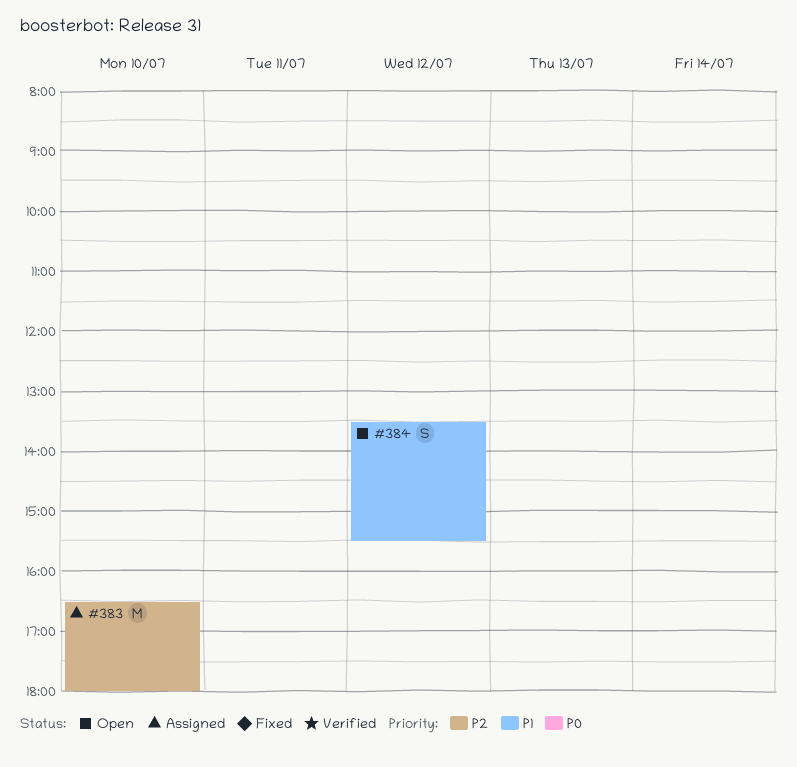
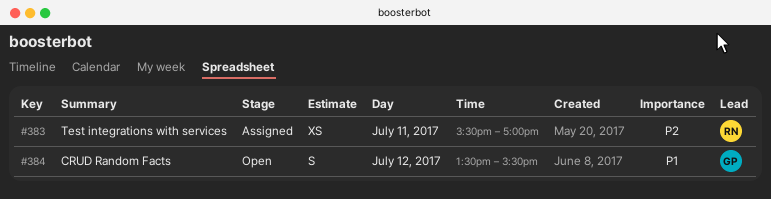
#383, estimate: M -> XS
#383, day: Jul 10 -> Jul 11
#383, begins: 16:30 -> 15:30
#383, ends: 18:00 -> 17:00

